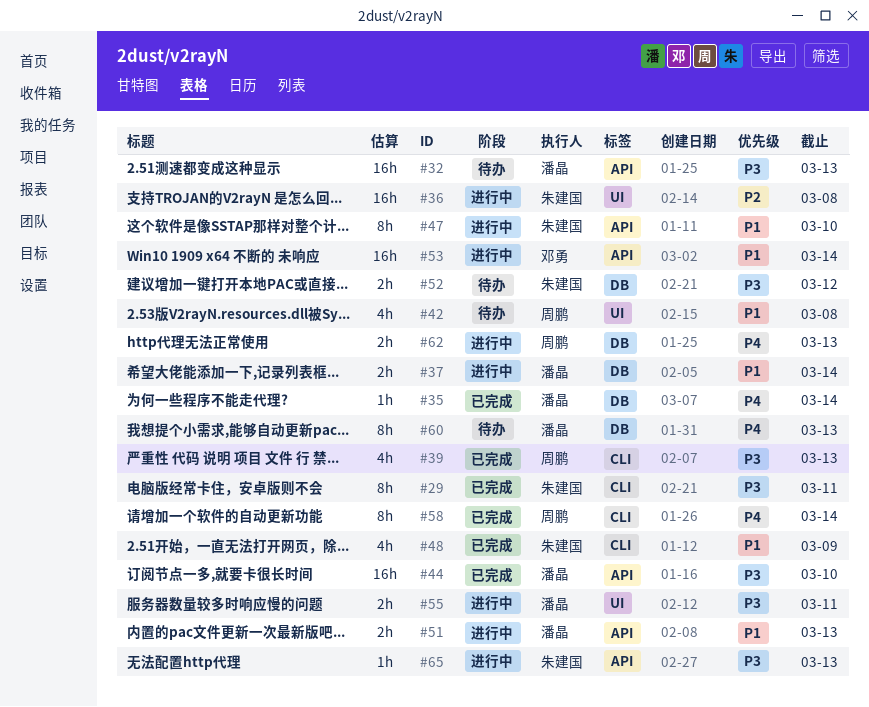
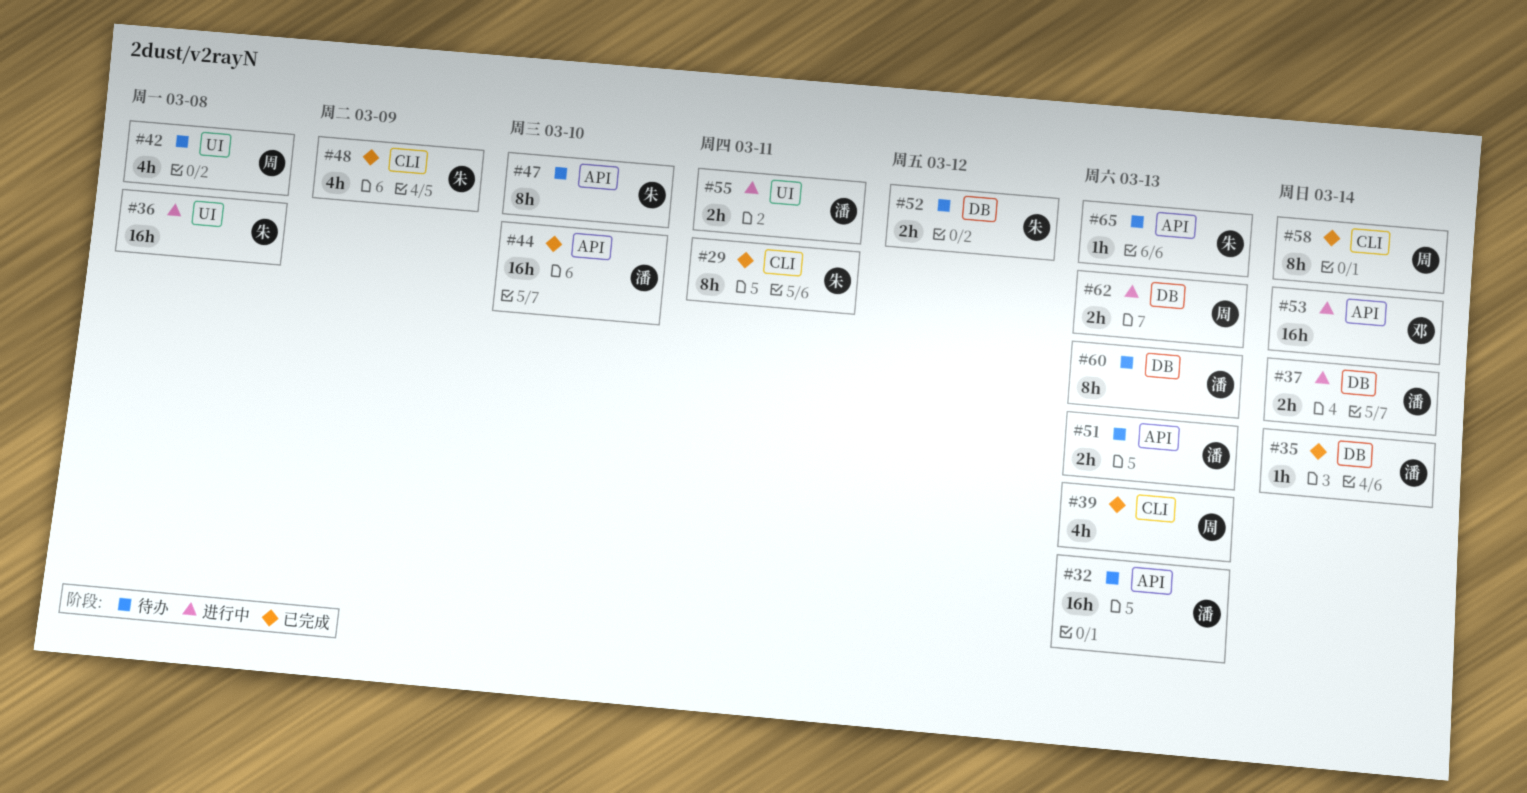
#47, status: 进行中 -> 待办
#51, status: 进行中 -> 待办
#65, status: 进行中 -> 待办

